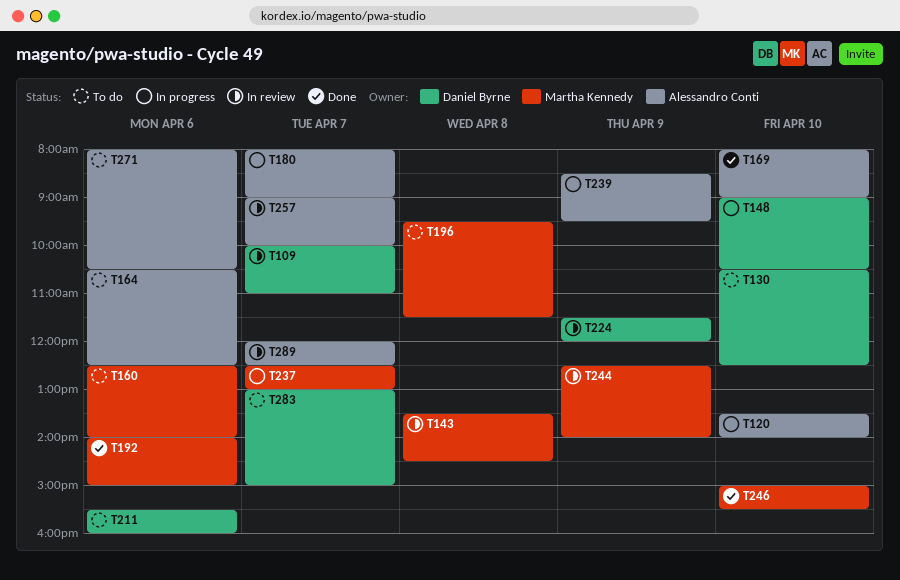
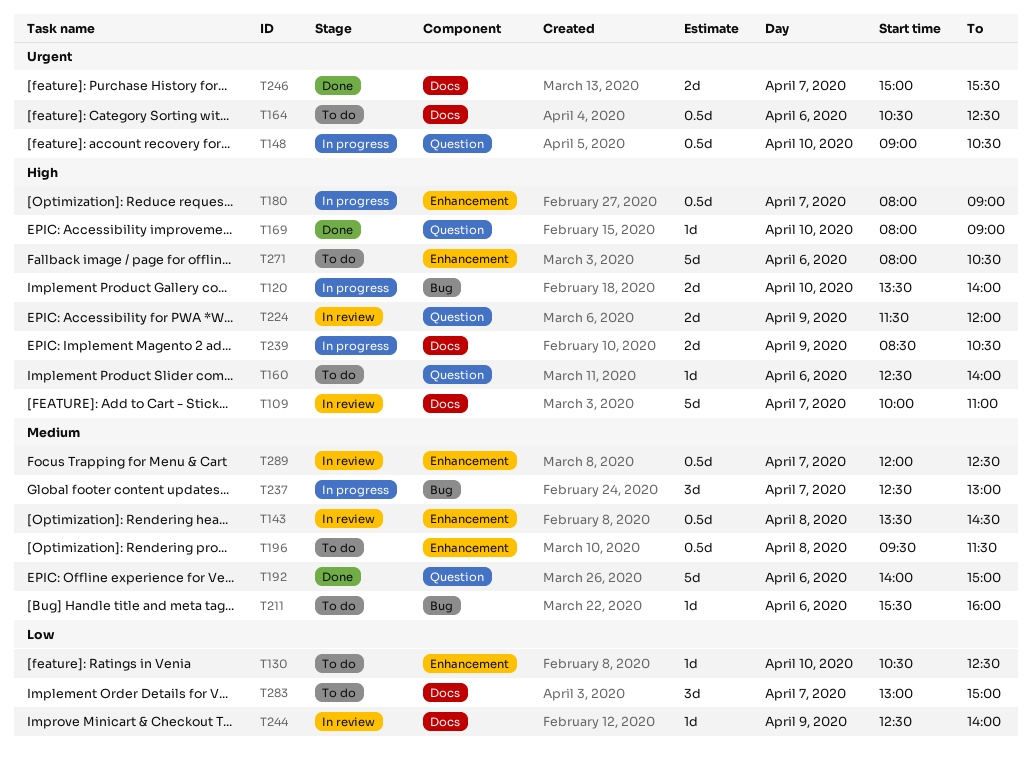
T239, ends: 09:30 -> 10:30
T246, day: Apr 10 -> Apr 7
T257: present -> none

